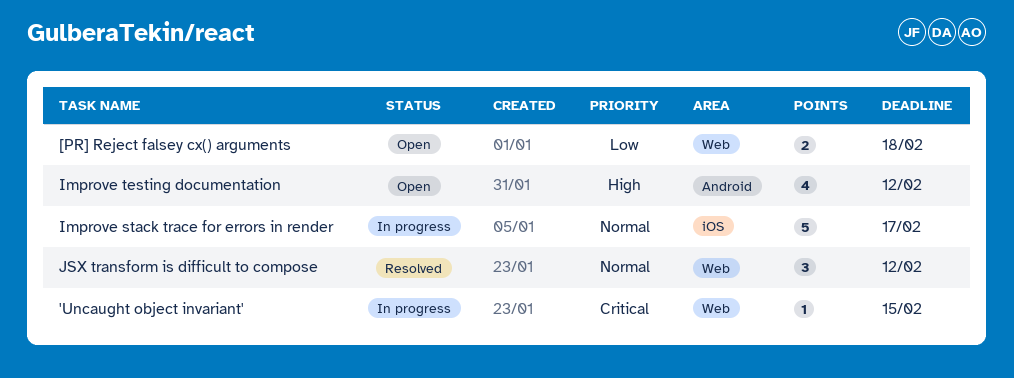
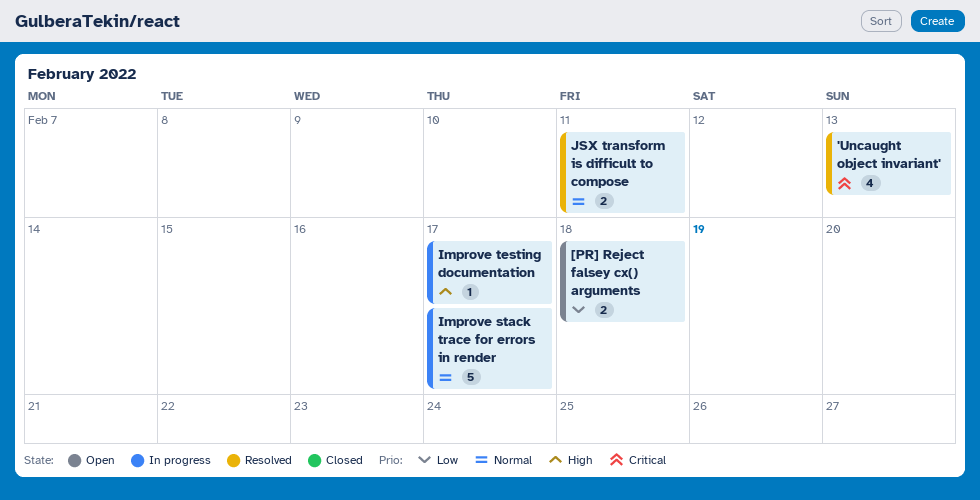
'Uncaught object invariant', status: In progress -> Resolved
'Uncaught object invariant', estimate: 1 -> 4
'Uncaught object invariant', due: Feb 15 -> Feb 13
Improve testing documentation, status: Open -> In progress
Improve testing documentation, estimate: 4 -> 1
Improve testing documentation, due: Feb 12 -> Feb 17
JSX transform is difficult to compose, estimate: 3 -> 2
JSX transform is difficult to compose, due: Feb 12 -> Feb 11

